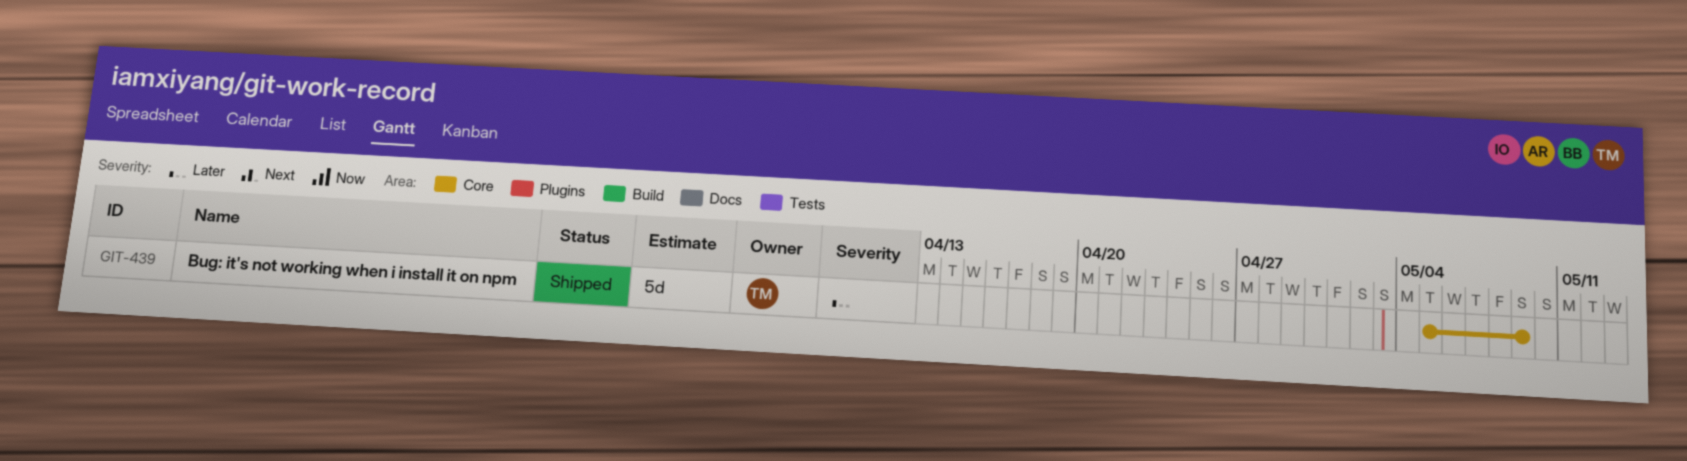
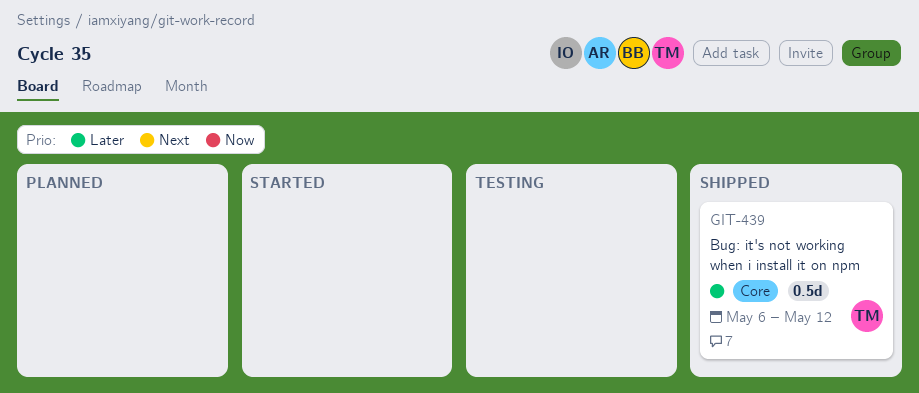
GIT-439, estimate: 5d -> 0.5d
GIT-439, start: May 5 -> May 6
GIT-439, due: May 9 -> May 12

